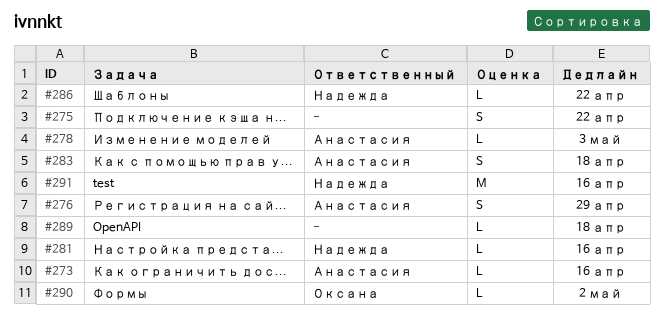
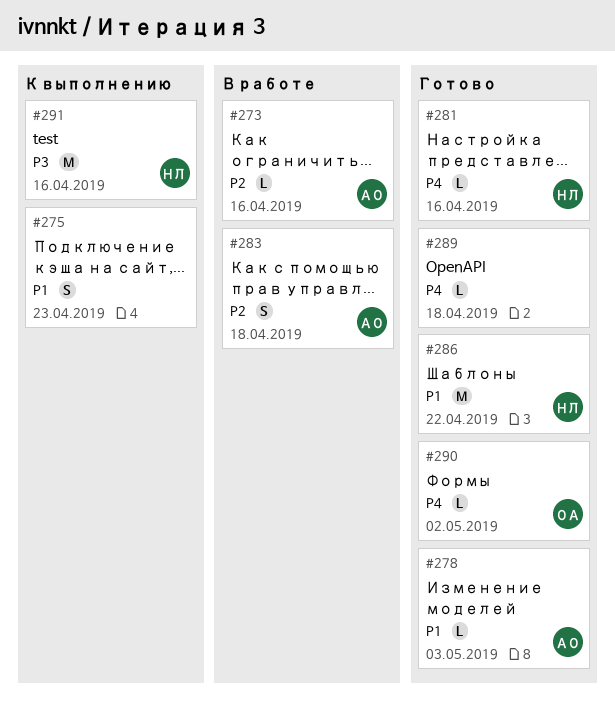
#275, due: Apr 22 -> Apr 23
#276: present -> none
#286, estimate: L -> M

